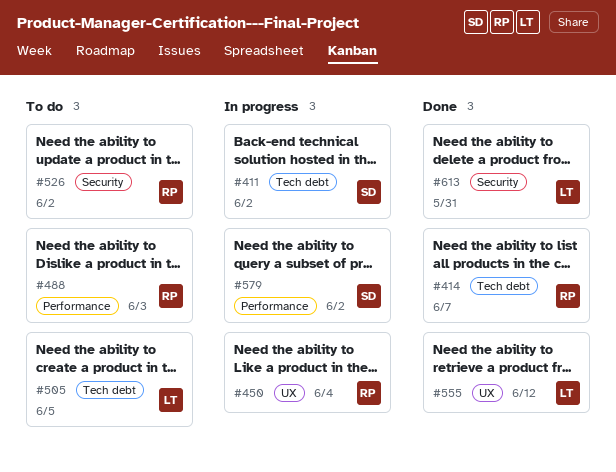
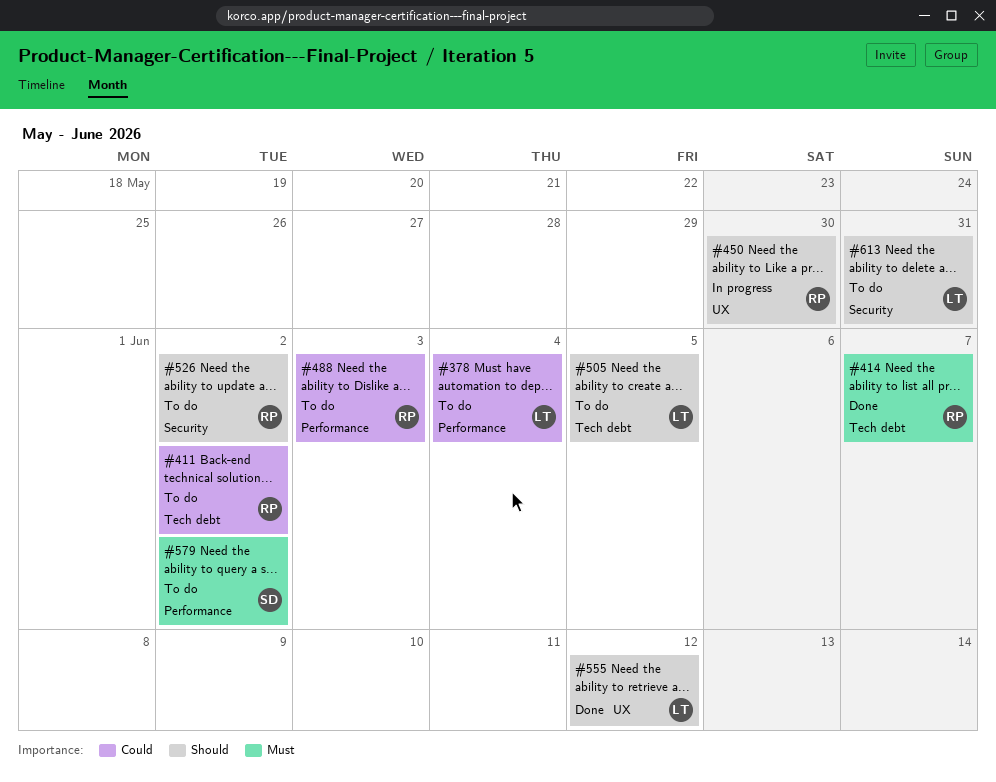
#378: none -> present
#411, status: In progress -> To do
#411, owner: SD -> RP
#450, due: Jun 4 -> May 30
#579, status: In progress -> To do
#613, status: Done -> To do

